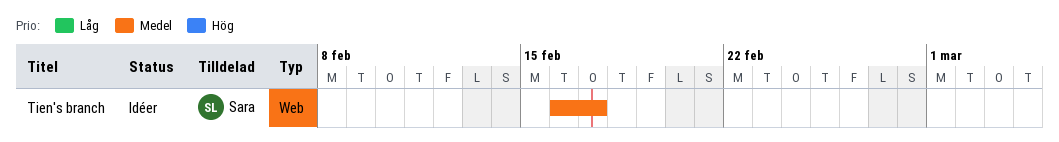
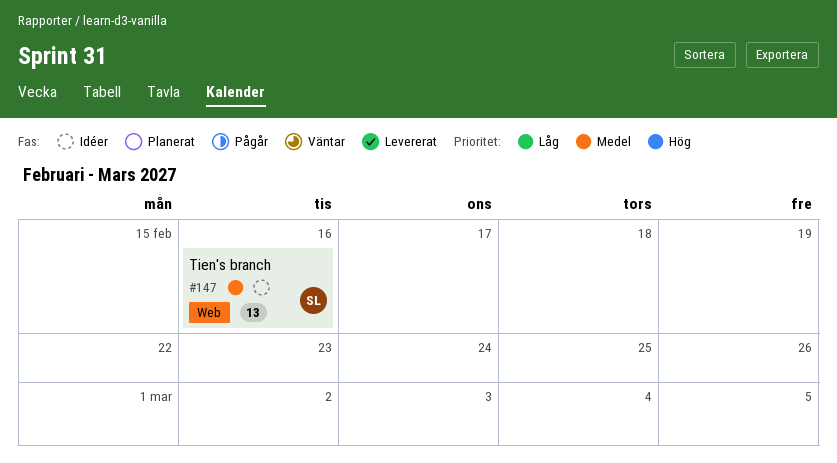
Tien's branch, due: Feb 17 -> Feb 16

